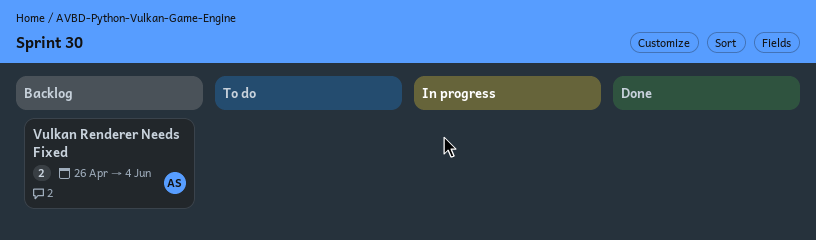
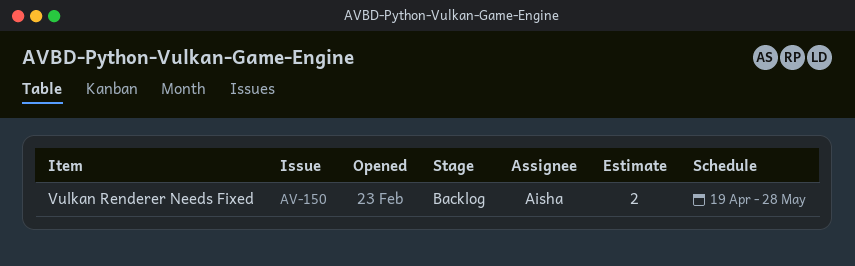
Vulkan Renderer Needs Fixed, start: Apr 26 -> Apr 19
Vulkan Renderer Needs Fixed, due: Jun 4 -> May 28

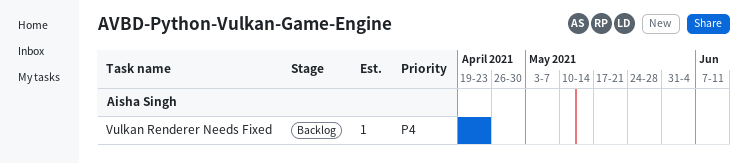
Vulkan Renderer Needs Fixed, estimate: 2 -> 1
Vulkan Renderer Needs Fixed, due: May 28 -> Apr 23

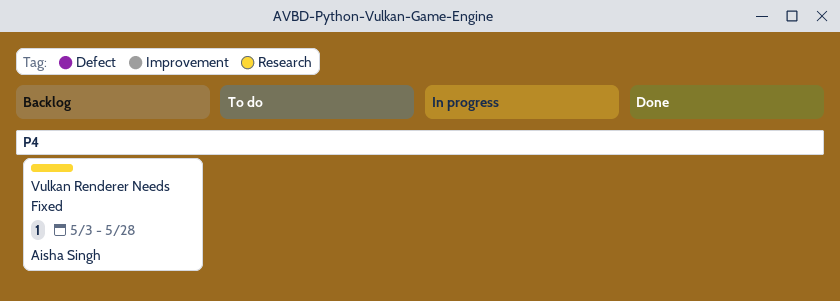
Vulkan Renderer Needs Fixed, start: Apr 19 -> May 3
Vulkan Renderer Needs Fixed, due: Apr 23 -> May 28

